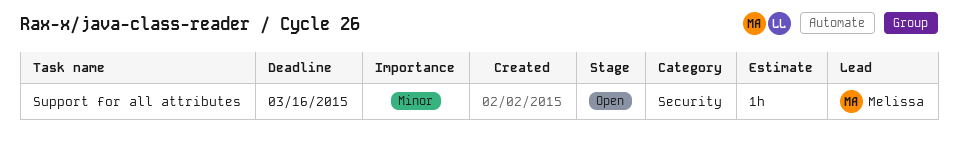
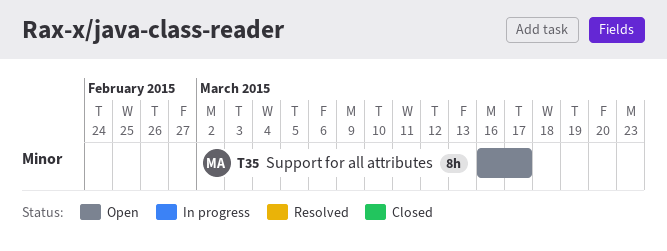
Support for all attributes, estimate: 1h -> 8h
Support for all attributes, due: Mar 16 -> Mar 17

